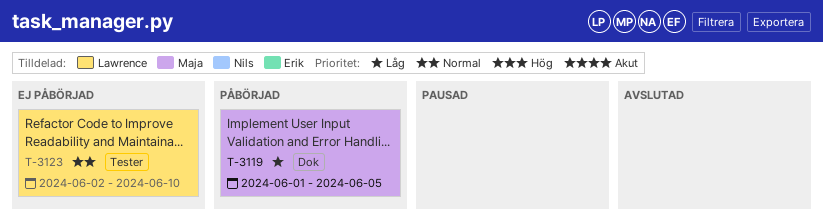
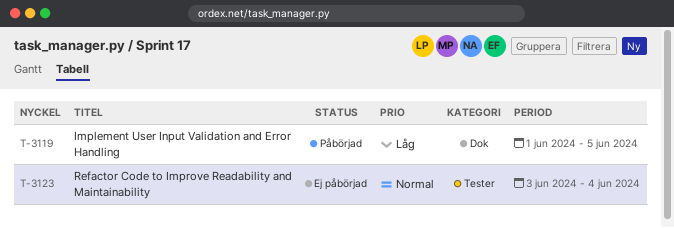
T-3123, start: Jun 2 -> Jun 3
T-3123, due: Jun 10 -> Jun 4

